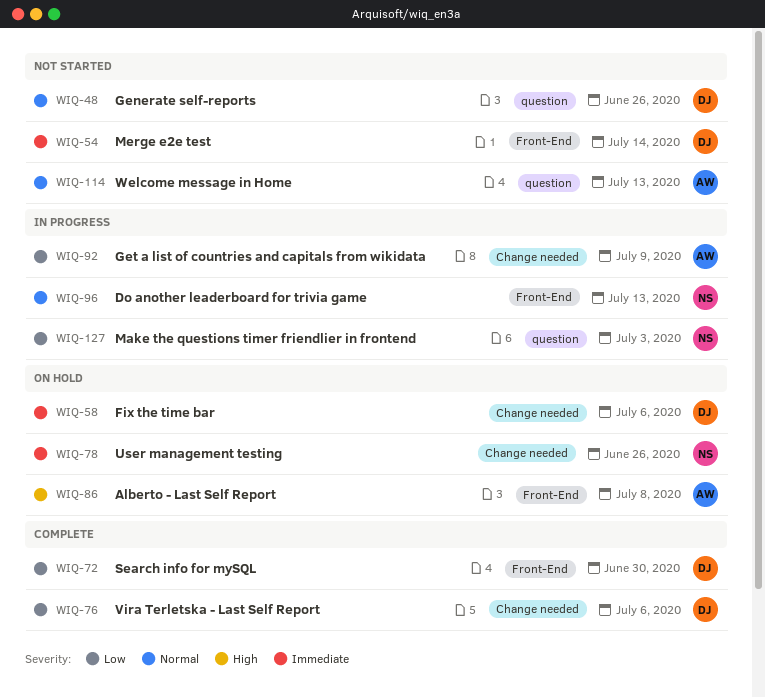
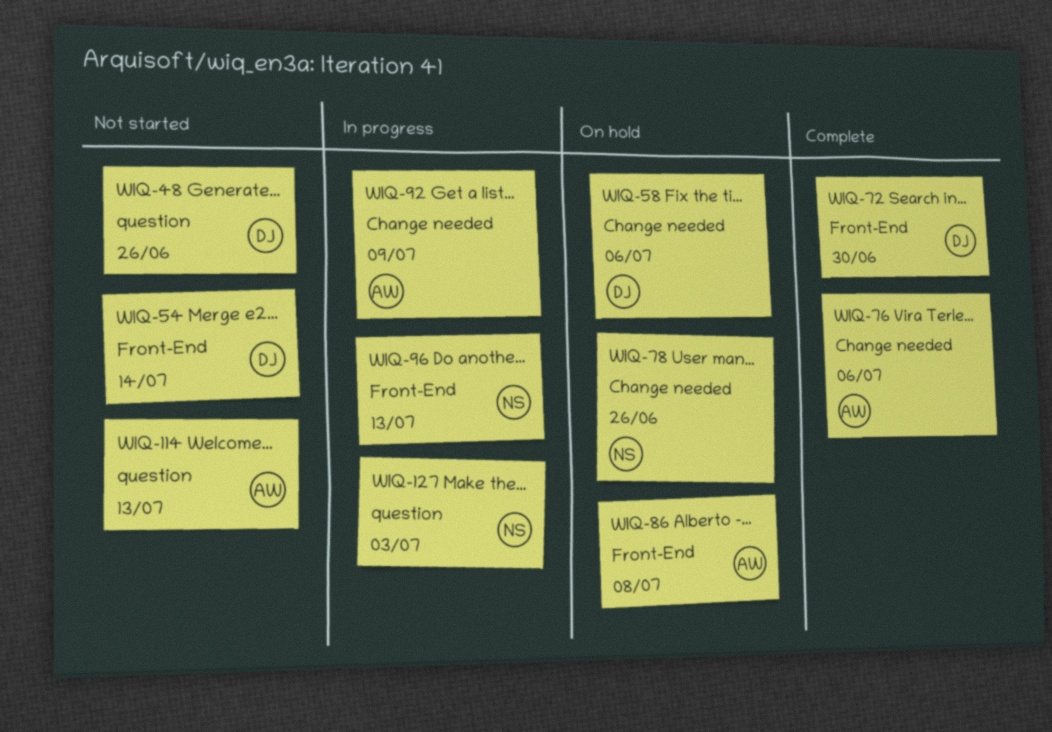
WIQ-76, owner: DJ -> AW

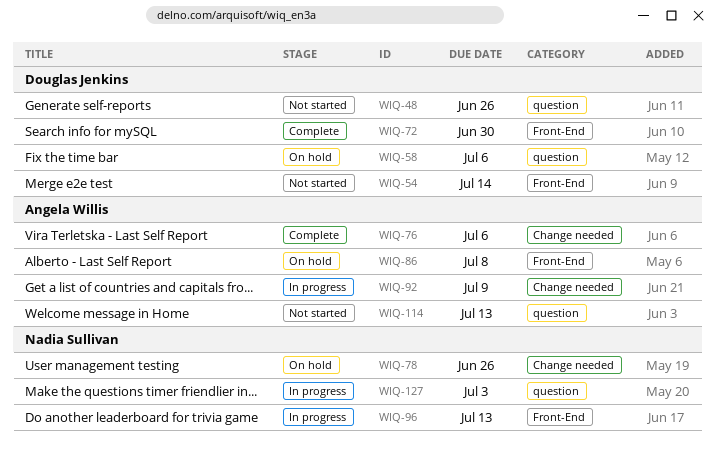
WIQ-58, label: Change needed -> question

